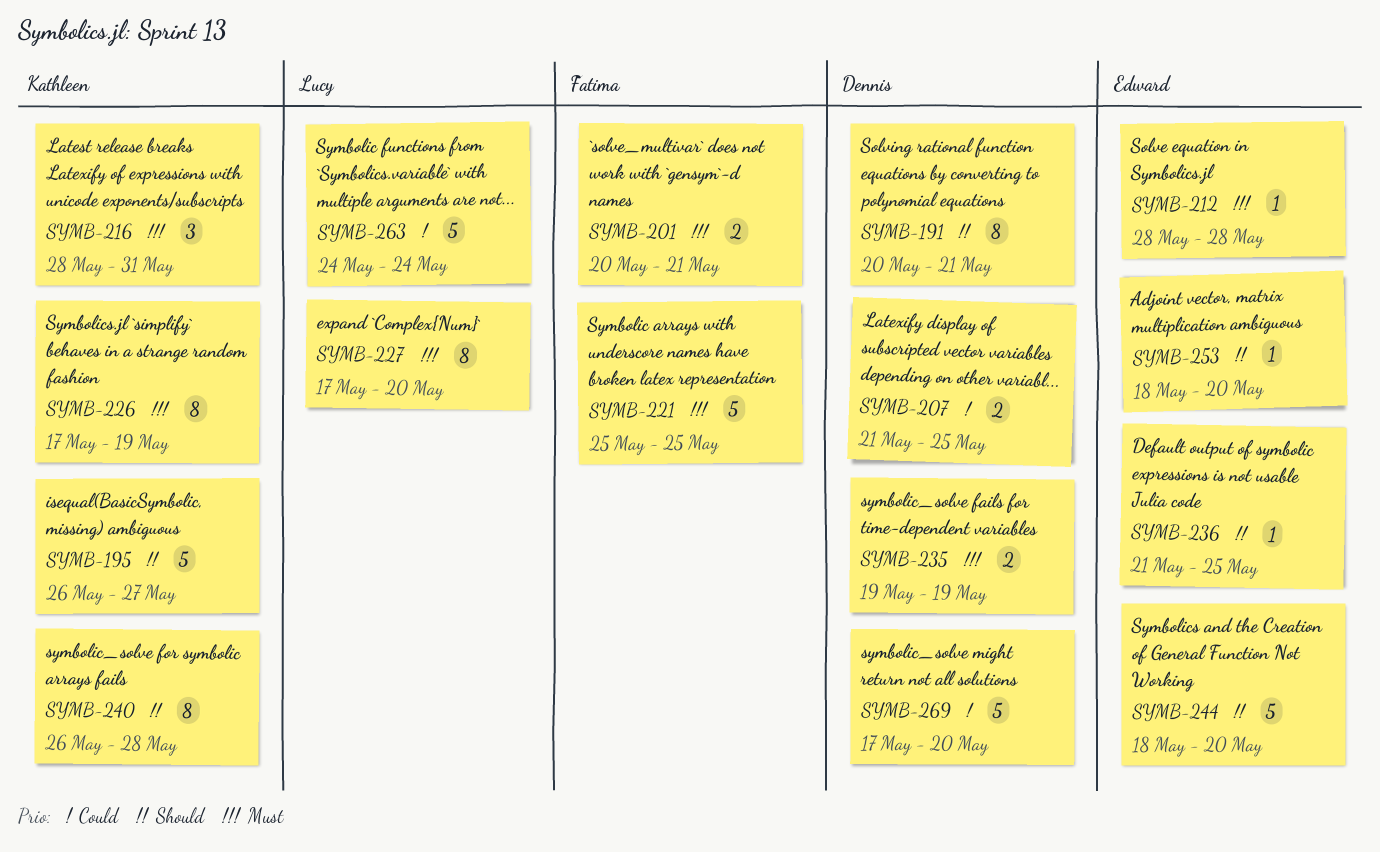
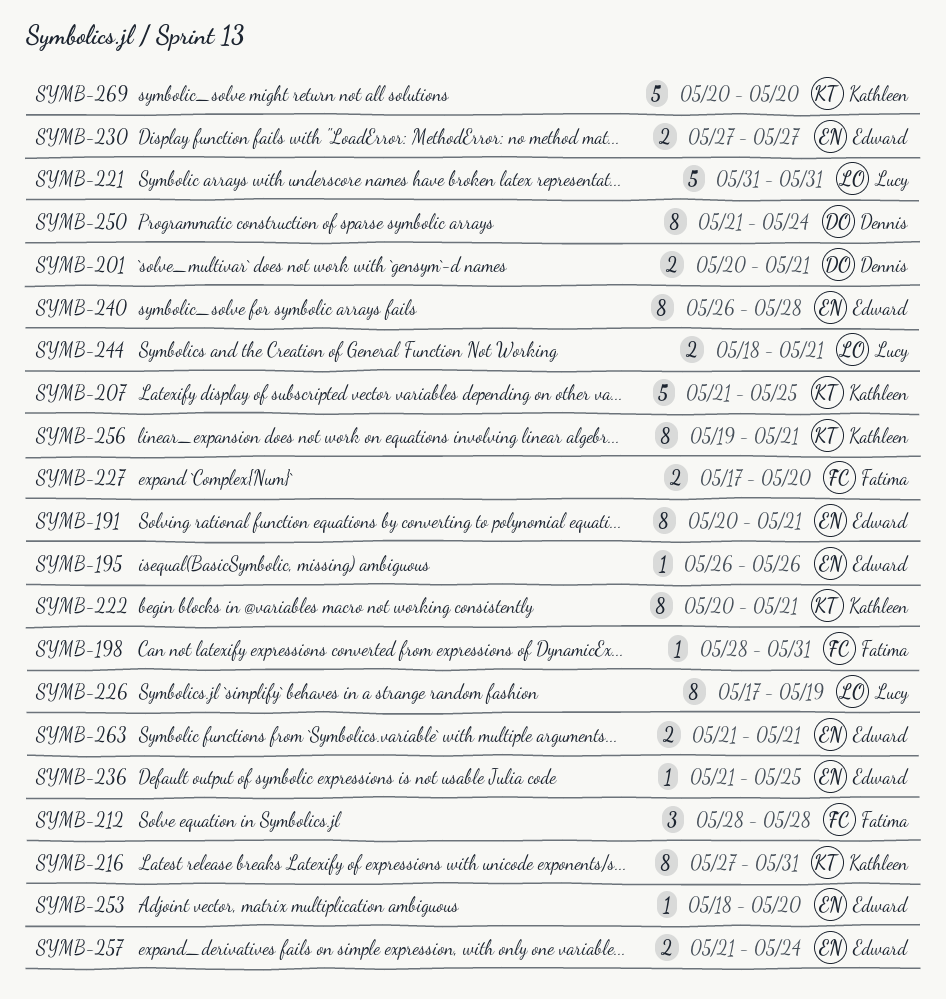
SYMB-191, owner: Dennis -> Edward
SYMB-195, owner: Kathleen -> Edward
SYMB-195, estimate: 5 -> 1
SYMB-195, due: May 27 -> May 26
SYMB-198: none -> present
SYMB-201, owner: Fatima -> Dennis
SYMB-207, owner: Dennis -> Kathleen
SYMB-207, estimate: 2 -> 5
SYMB-212, owner: Edward -> Fatima
SYMB-212, estimate: 1 -> 3
SYMB-216, estimate: 3 -> 8
SYMB-216, start: May 28 -> May 27
SYMB-221, owner: Fatima -> Lucy
SYMB-221, start: May 25 -> May 31
SYMB-221, due: May 25 -> May 31
SYMB-222: none -> present
SYMB-226, owner: Kathleen -> Lucy
SYMB-227, owner: Lucy -> Fatima
SYMB-227, estimate: 8 -> 2
SYMB-230: none -> present
SYMB-235: present -> none
SYMB-240, owner: Kathleen -> Edward
SYMB-244, owner: Edward -> Lucy
SYMB-244, estimate: 5 -> 2
SYMB-244, due: May 20 -> May 21
SYMB-250: none -> present
SYMB-256: none -> present
SYMB-257: none -> present
SYMB-263, owner: Lucy -> Edward
SYMB-263, estimate: 5 -> 2
SYMB-263, start: May 24 -> May 21
SYMB-263, due: May 24 -> May 21
SYMB-269, owner: Dennis -> Kathleen
SYMB-269, start: May 17 -> May 20

